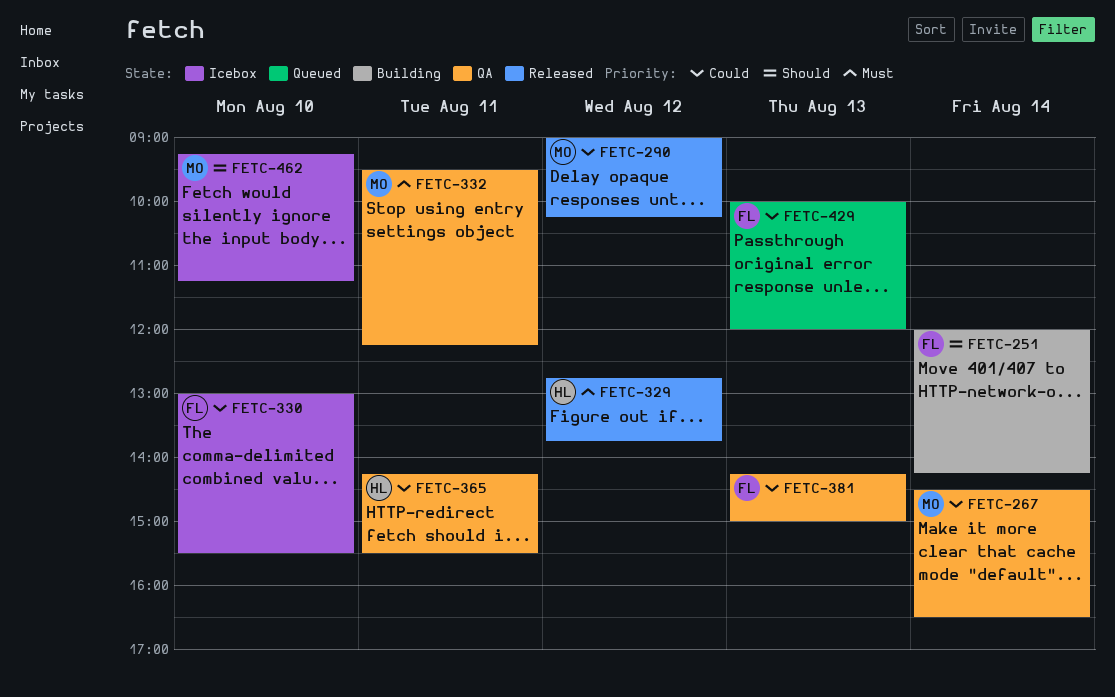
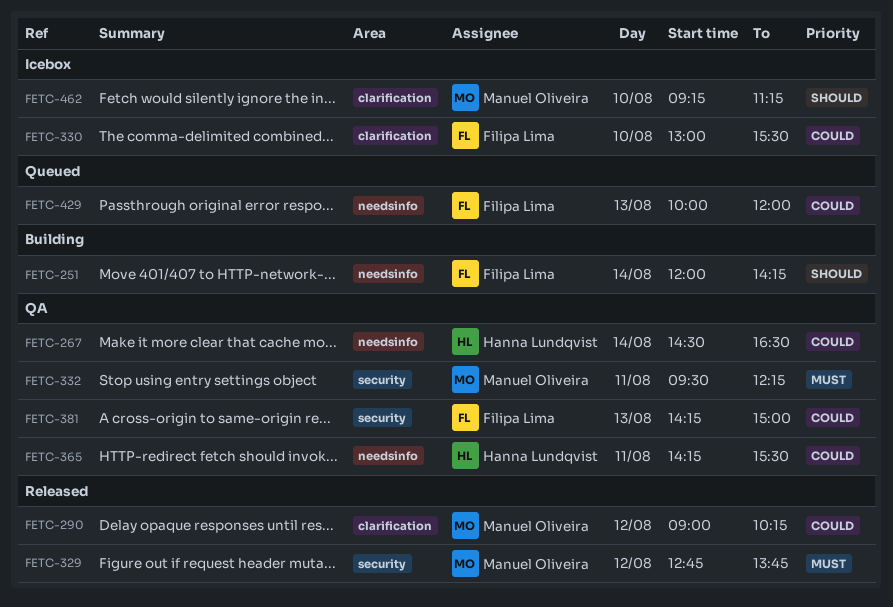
FETC-267, owner: Manuel Oliveira -> Hanna Lundqvist
FETC-329, owner: Hanna Lundqvist -> Manuel Oliveira

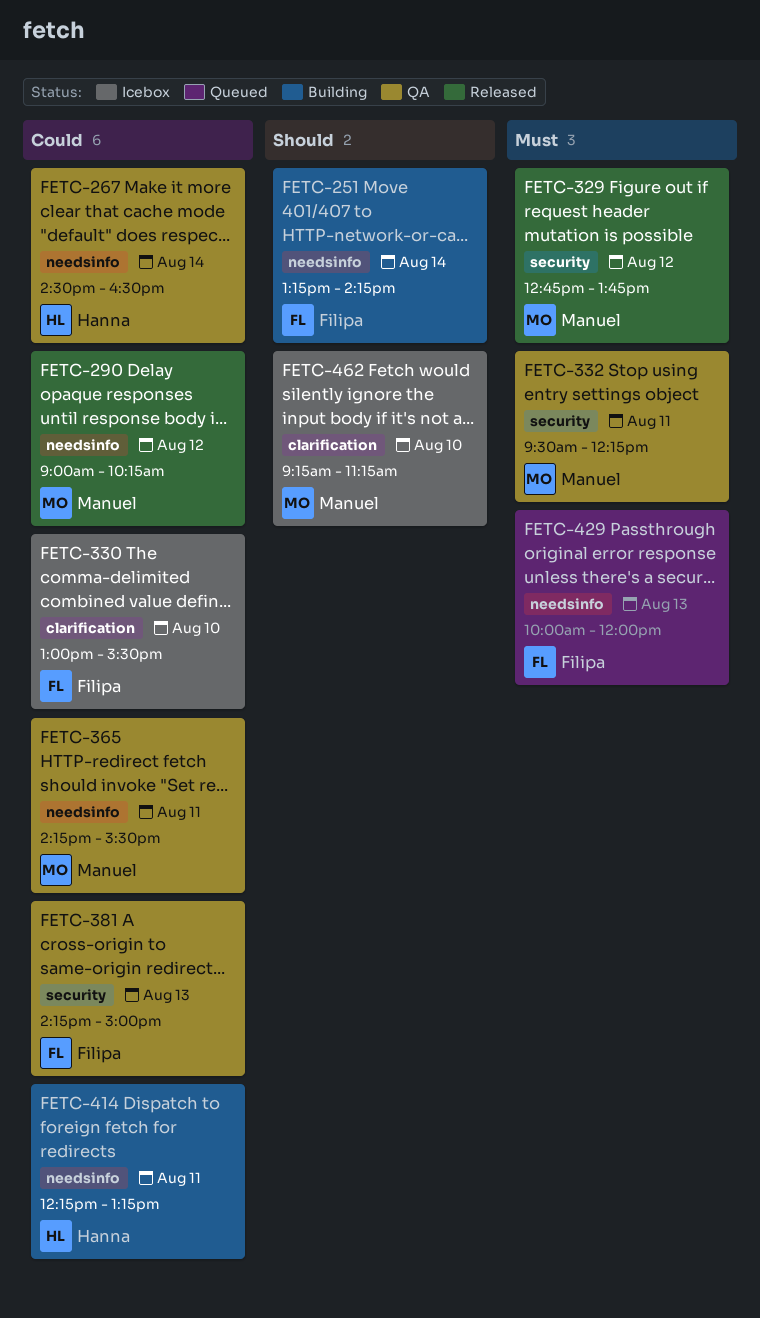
FETC-251, begins: 12:00 -> 13:15
FETC-290, label: clarification -> needsinfo
FETC-365, owner: Hanna Lundqvist -> Manuel Oliveira
FETC-414: none -> present
FETC-429, priority: Could -> Must

